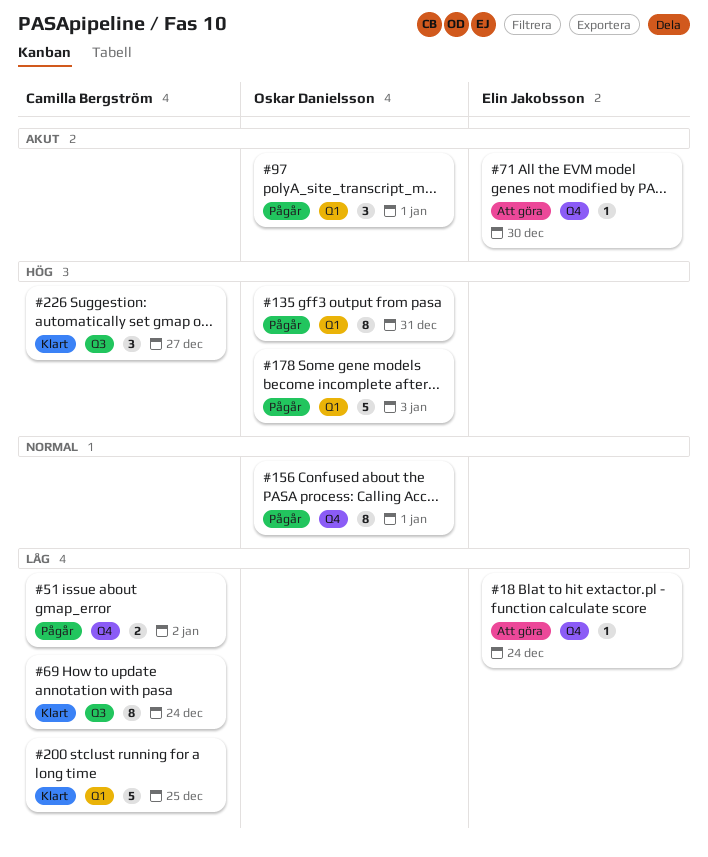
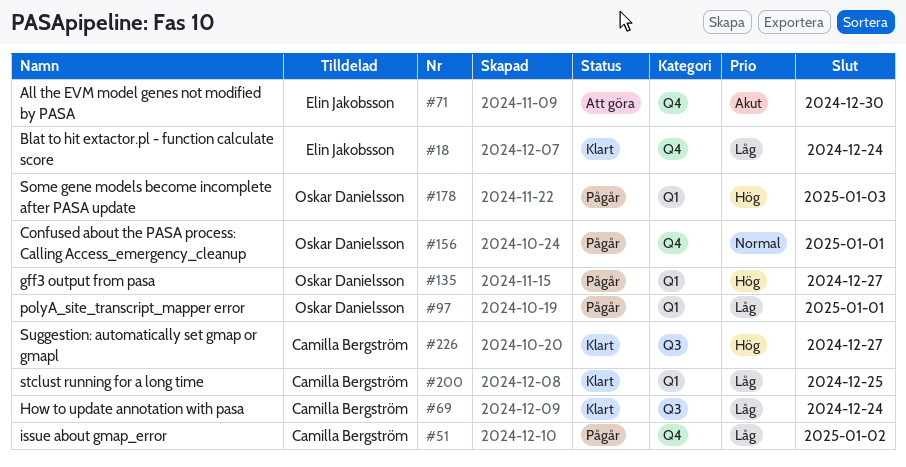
#18, status: Att göra -> Klart
#97, priority: Akut -> Låg
#135, due: Dec 31 -> Dec 27

